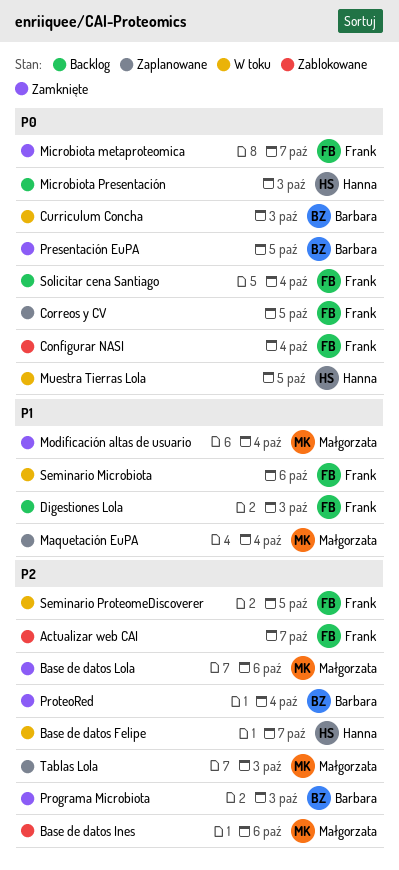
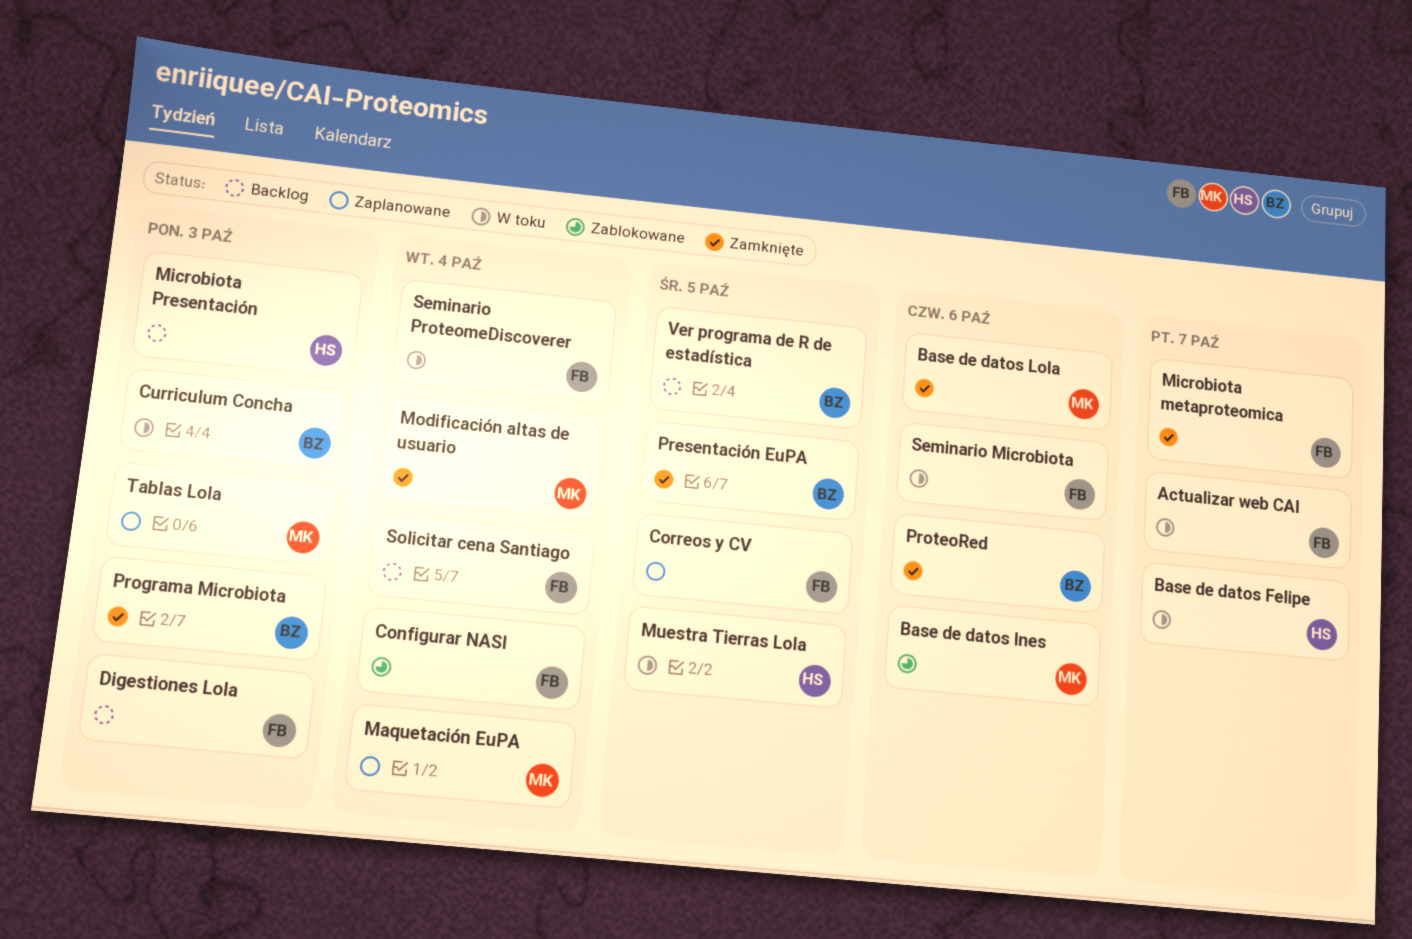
Actualizar web CAI, status: Zablokowane -> W toku
ProteoRed, due: Oct 4 -> Oct 6
Seminario ProteomeDiscoverer, due: Oct 5 -> Oct 4
Ver programa de R de estadística: none -> present

